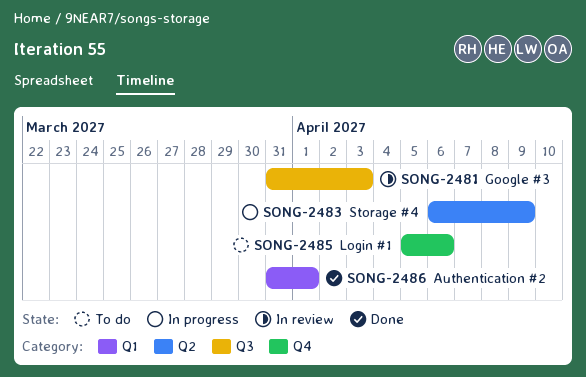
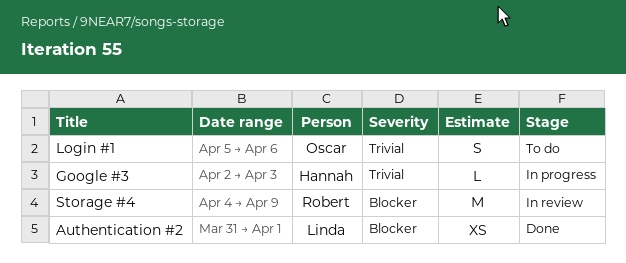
Google #3, status: In review -> In progress
Google #3, start: Mar 31 -> Apr 2
Storage #4, status: In progress -> In review
Storage #4, start: Apr 6 -> Apr 4

